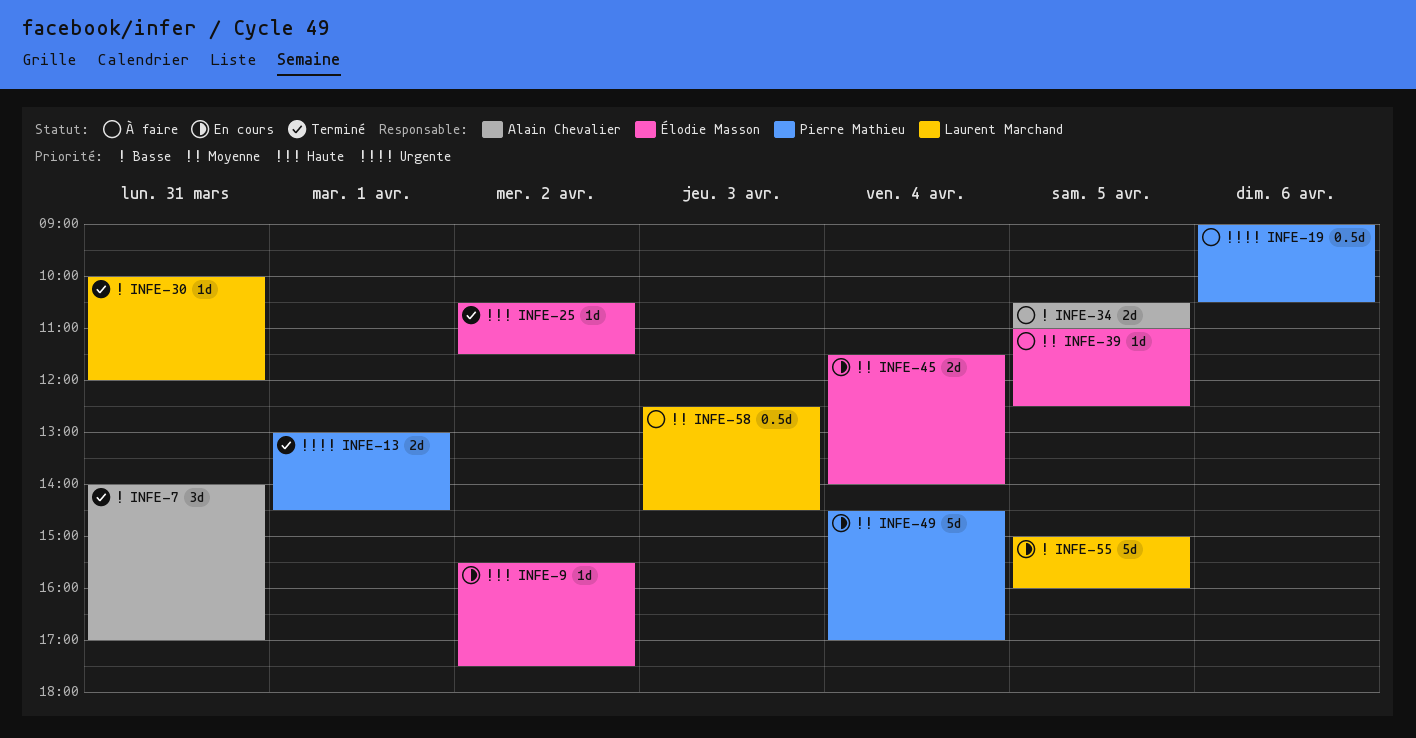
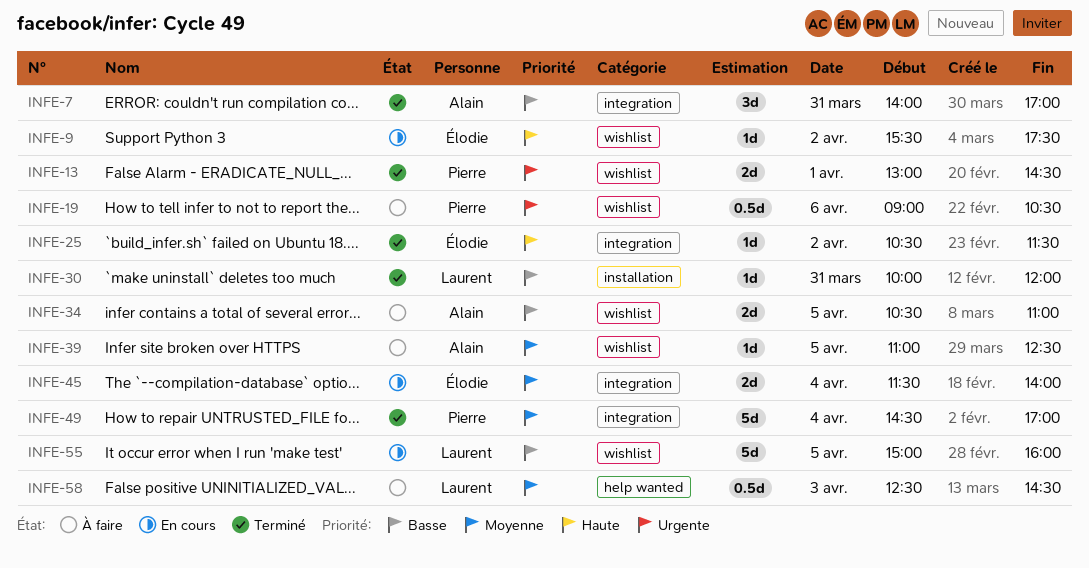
INFE-39, owner: Élodie Masson -> Alain Chevalier
INFE-49, status: En cours -> Terminé

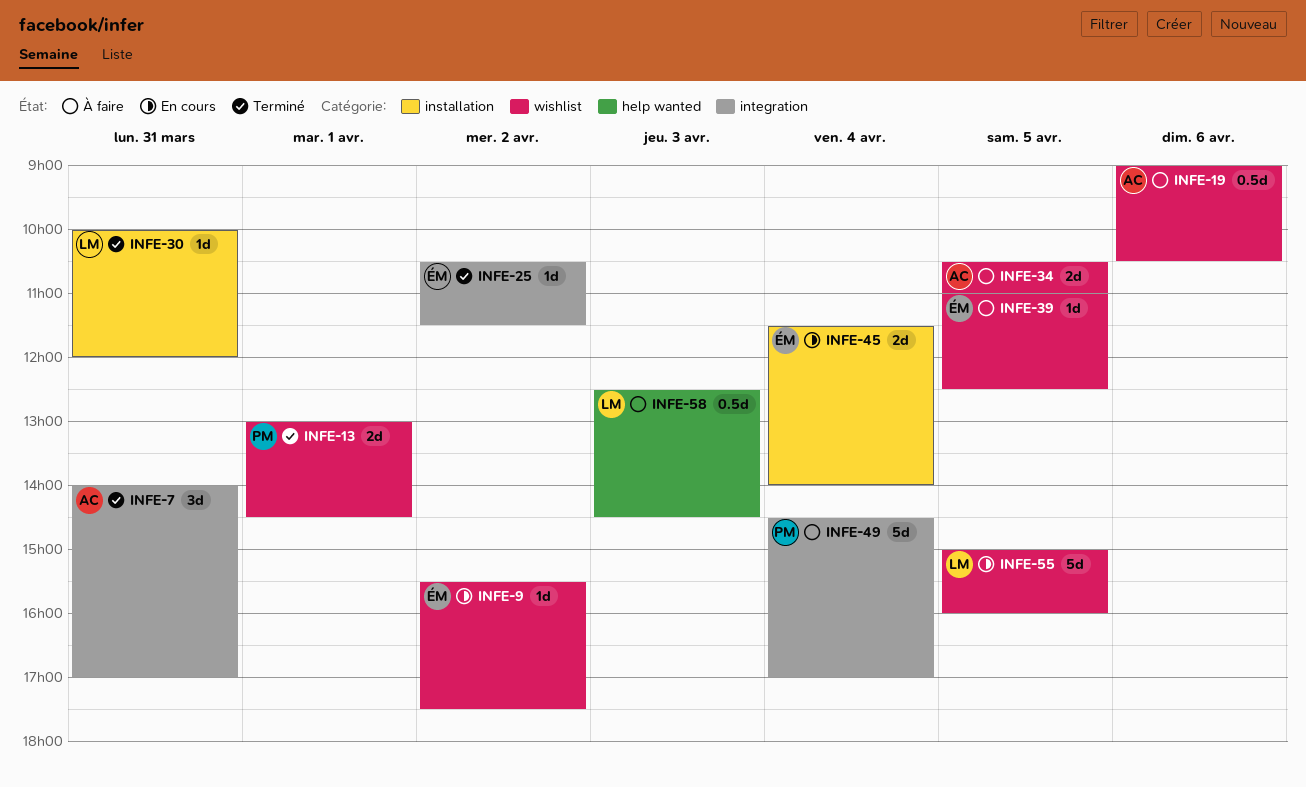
INFE-19, owner: Pierre -> Alain
INFE-39, owner: Alain -> Élodie
INFE-45, label: integration -> installation
INFE-49, status: Terminé -> À faire

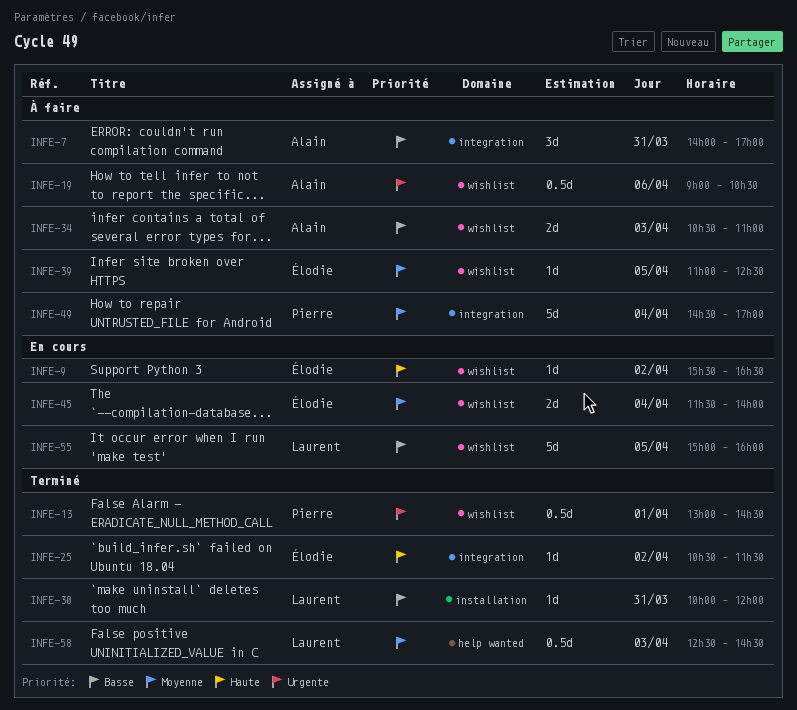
INFE-7, status: Terminé -> À faire
INFE-9, ends: 17:30 -> 16:30
INFE-13, estimate: 2d -> 0.5d
INFE-34, day: Apr 5 -> Apr 3
INFE-45, label: installation -> wishlist
INFE-58, status: À faire -> Terminé

